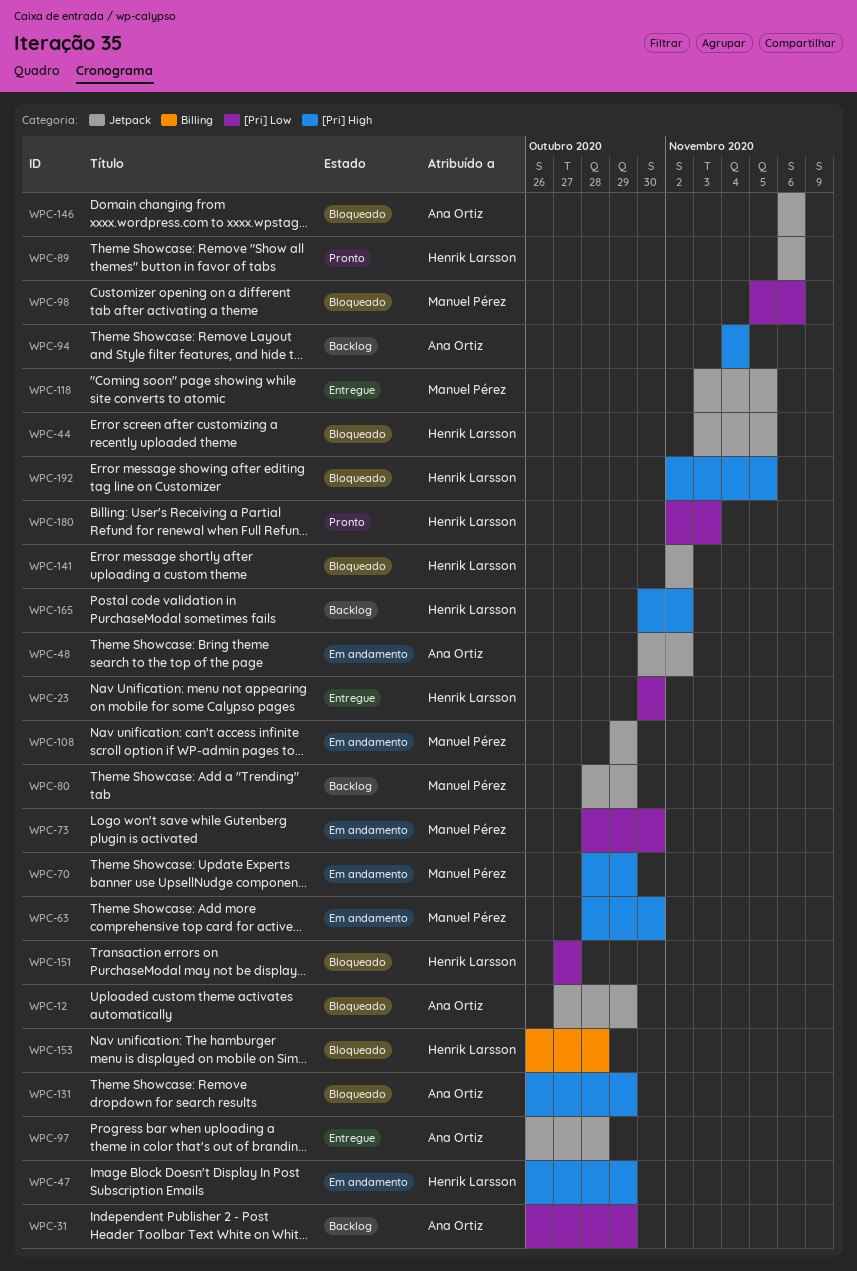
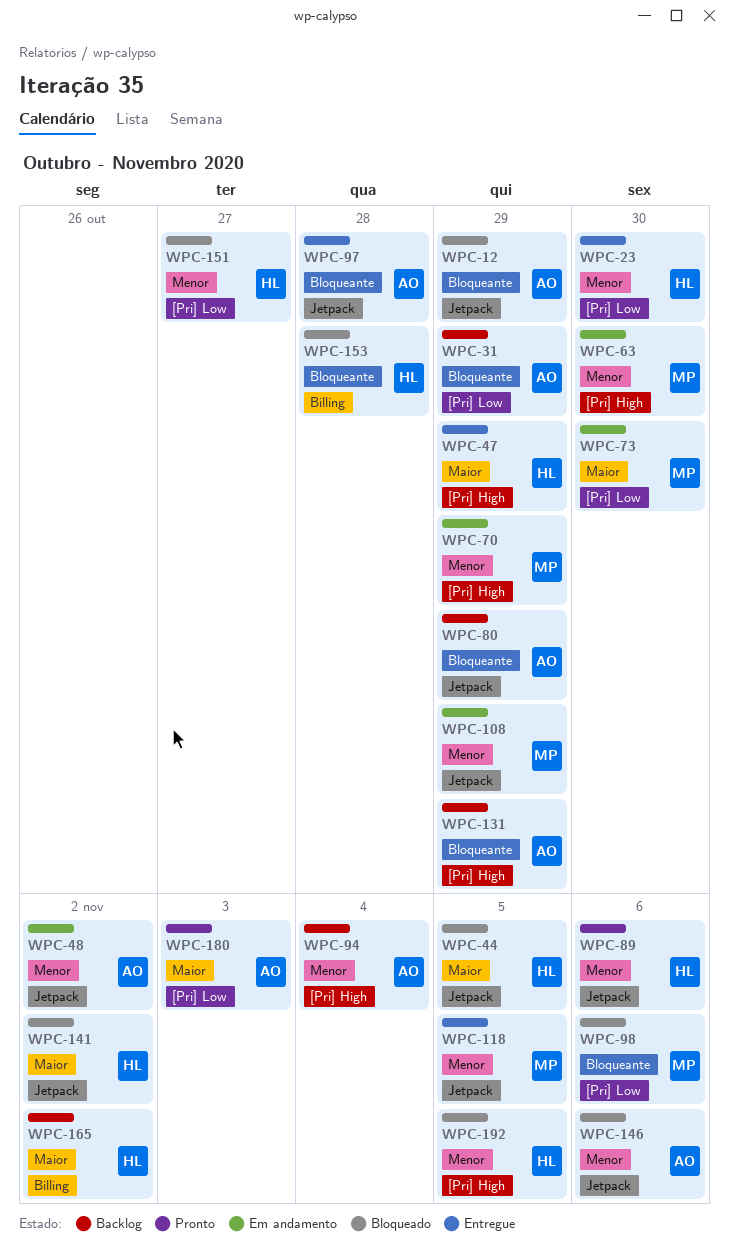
WPC-47, status: Em andamento -> Entregue
WPC-80, owner: Manuel Pérez -> Ana Ortiz
WPC-131, status: Bloqueado -> Backlog
WPC-165, label: [Pri] High -> Billing
WPC-180, owner: Henrik Larsson -> Ana Ortiz

